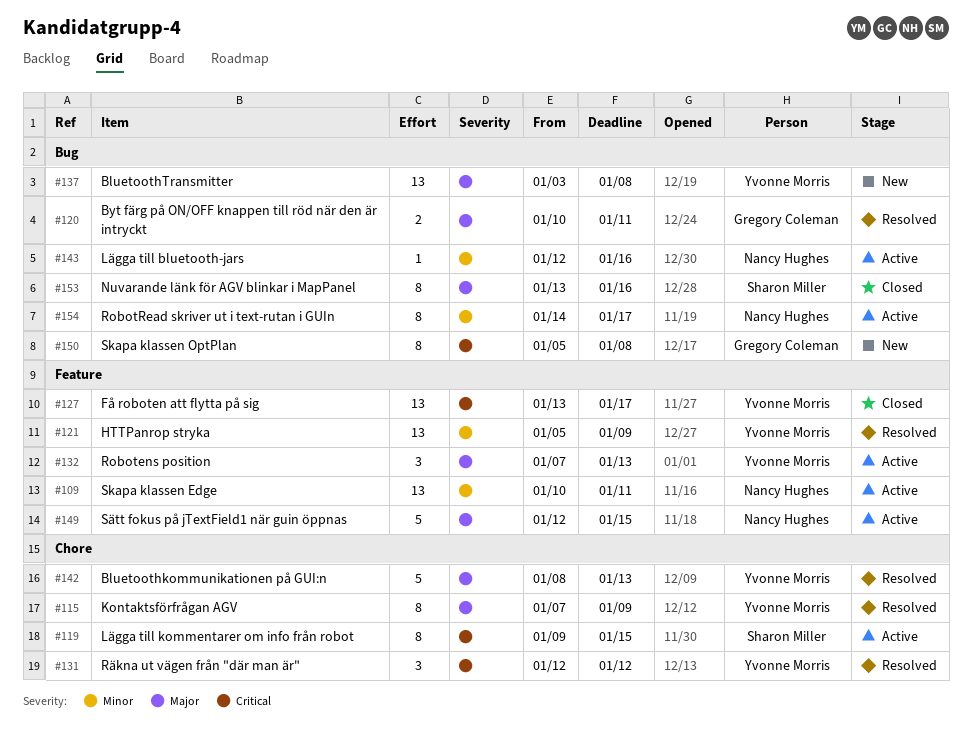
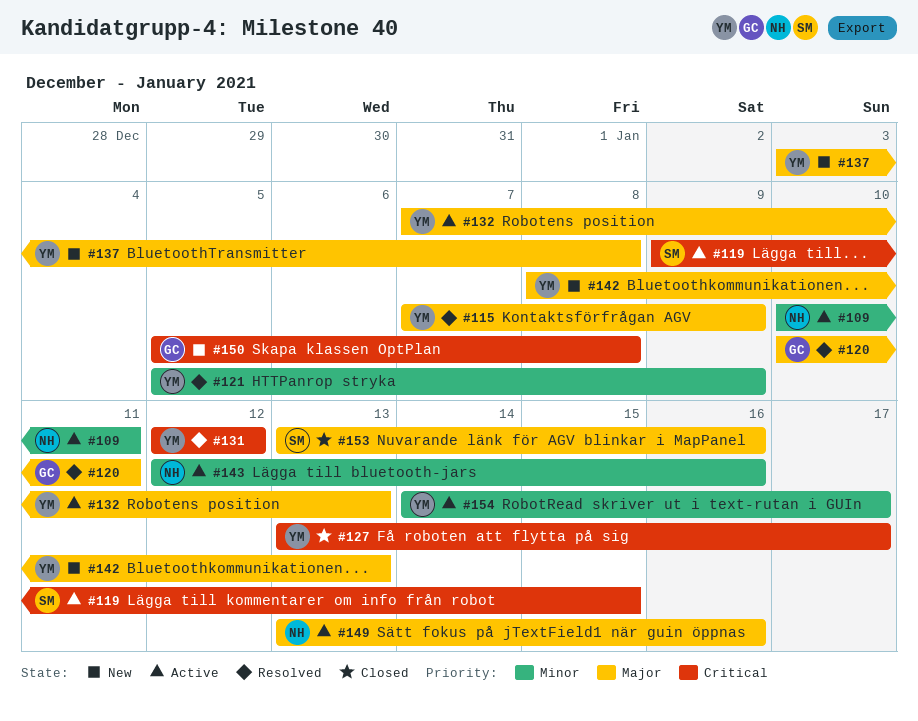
#142, status: Resolved -> New
#149, start: Jan 12 -> Jan 13
#149, due: Jan 15 -> Jan 16
#154, owner: Nancy Hughes -> Yvonne Morris

